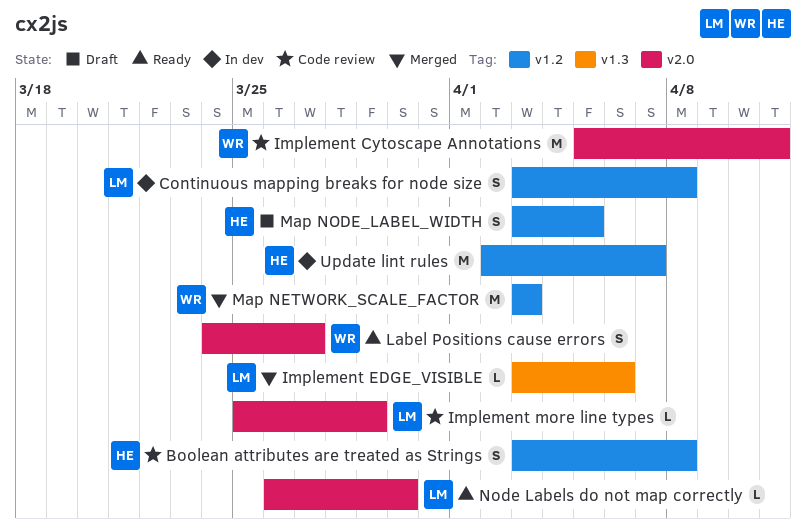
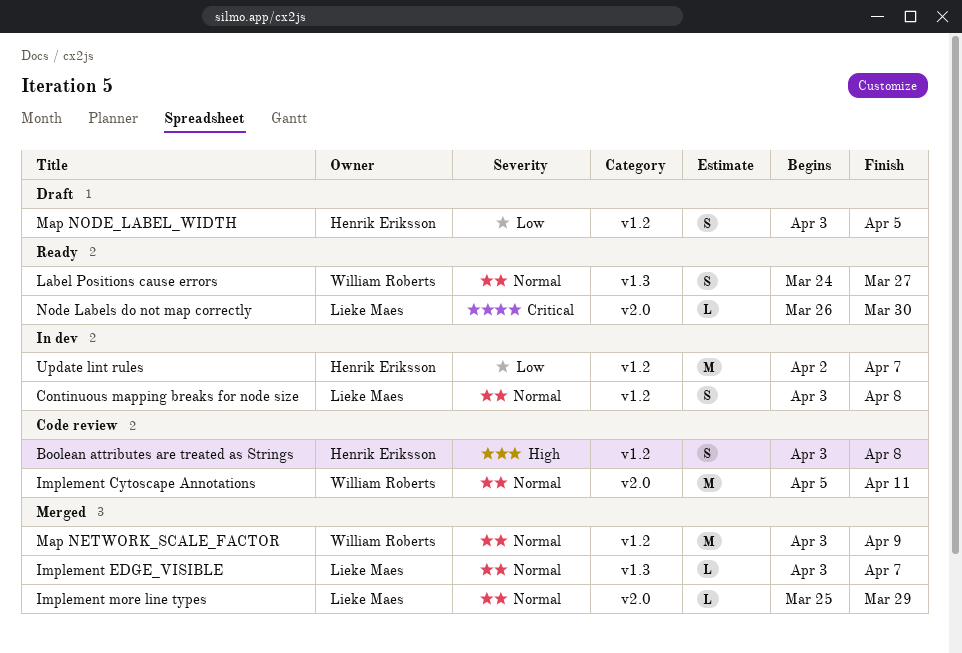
Implement EDGE_VISIBLE, due: Apr 6 -> Apr 7
Implement more line types, status: Code review -> Merged
Label Positions cause errors, label: v2.0 -> v1.3
Map NETWORK_SCALE_FACTOR, due: Apr 3 -> Apr 9

